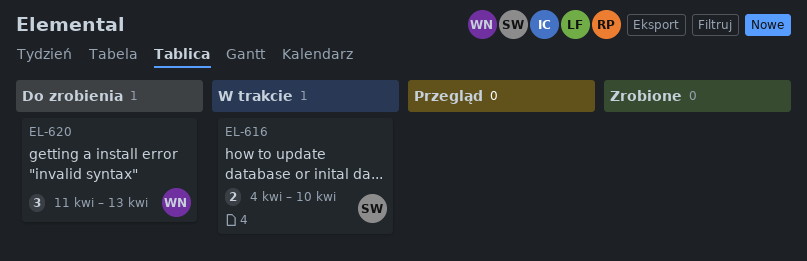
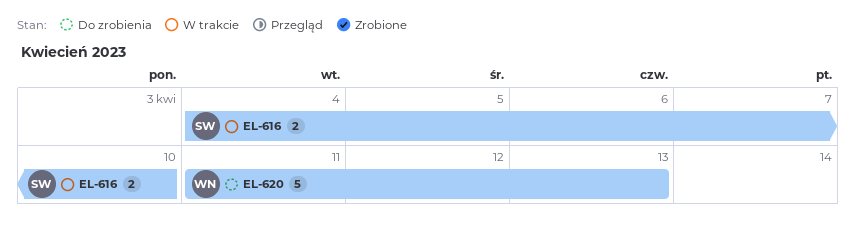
EL-620, estimate: 3 -> 5

